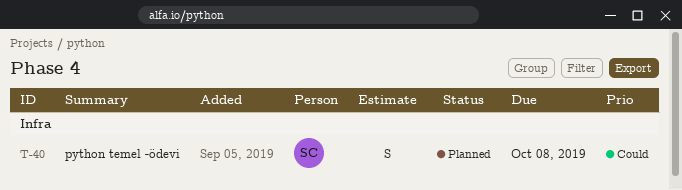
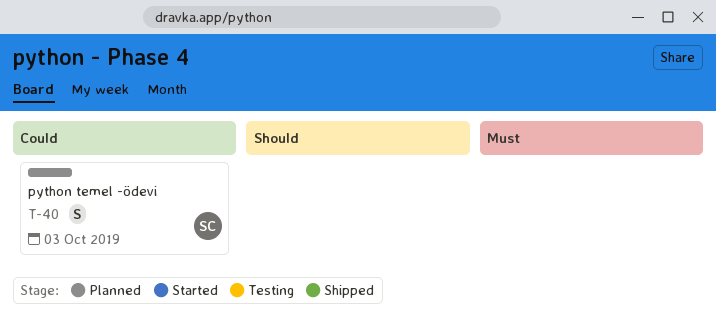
T-40, due: Oct 8 -> Oct 3

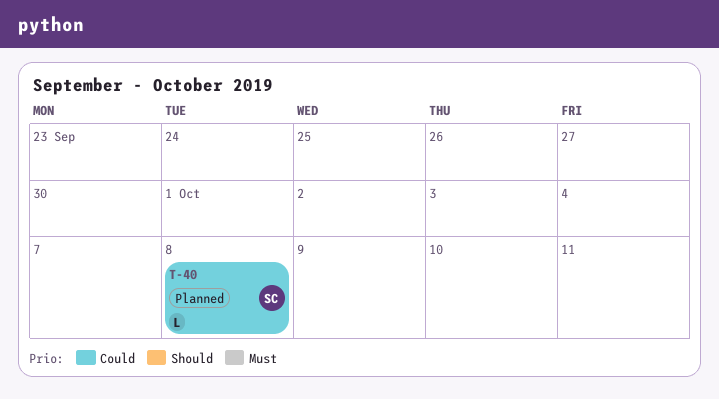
T-40, estimate: S -> L
T-40, due: Oct 3 -> Oct 8

